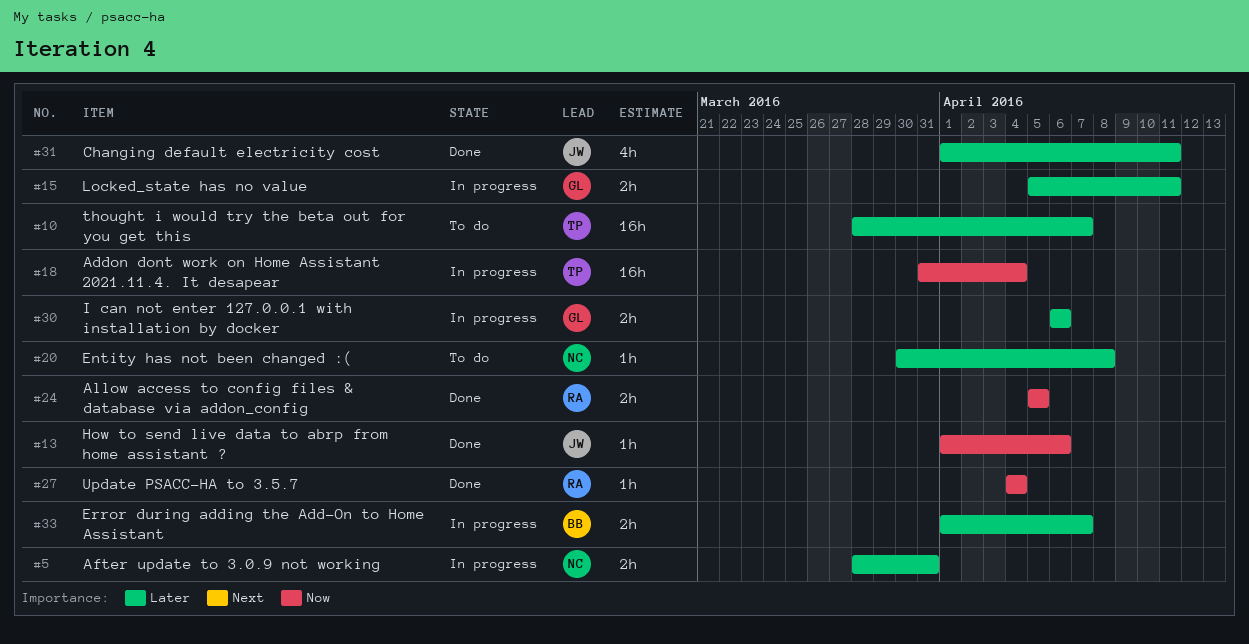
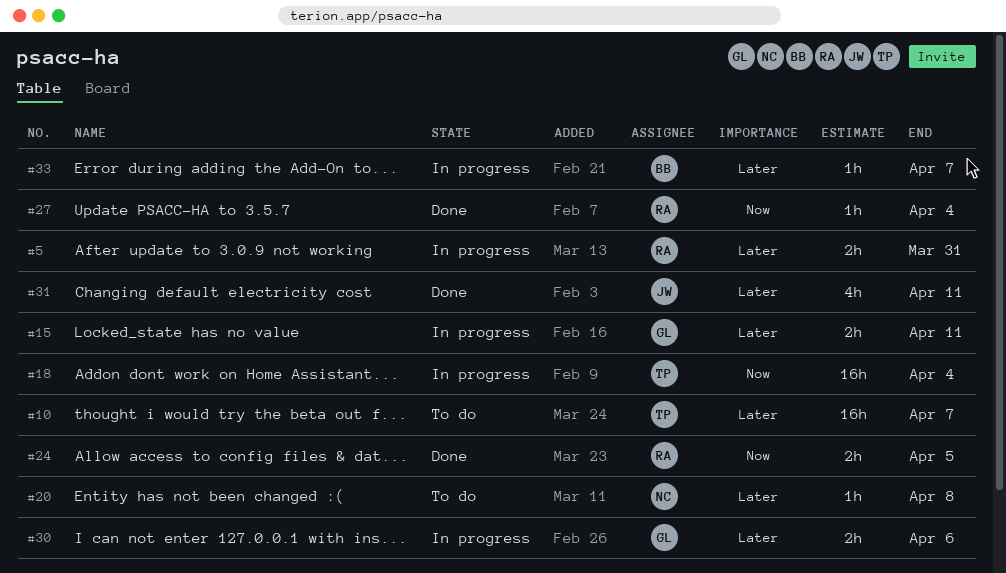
#5, owner: NC -> RA
#13: present -> none
#33, estimate: 2h -> 1h

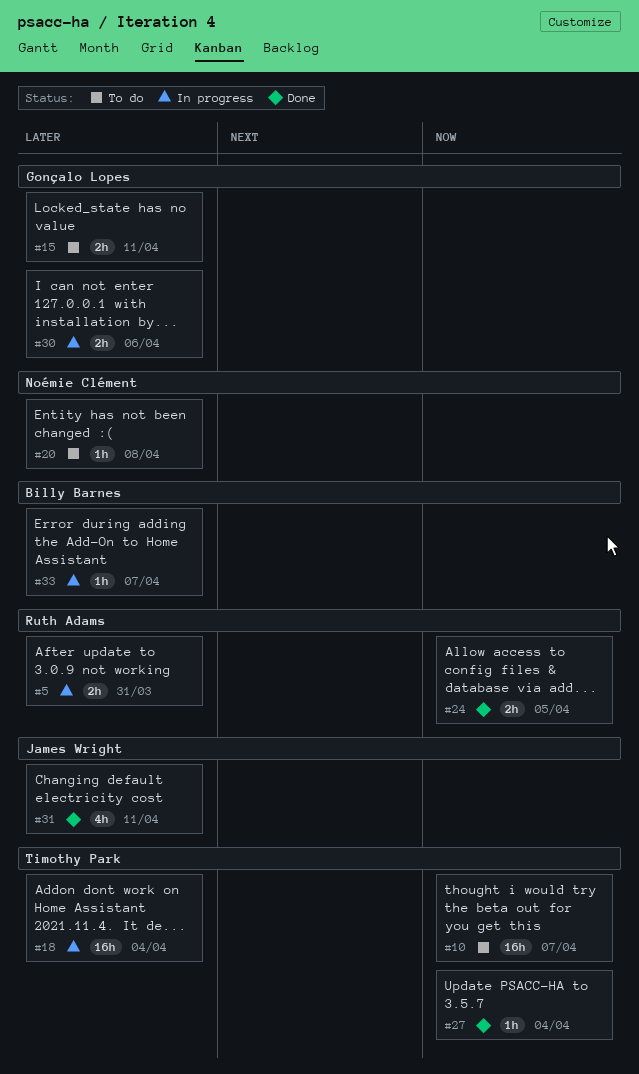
#10, priority: Later -> Now
#15, status: In progress -> To do
#18, priority: Now -> Later
#27, owner: Ruth Adams -> Timothy Park

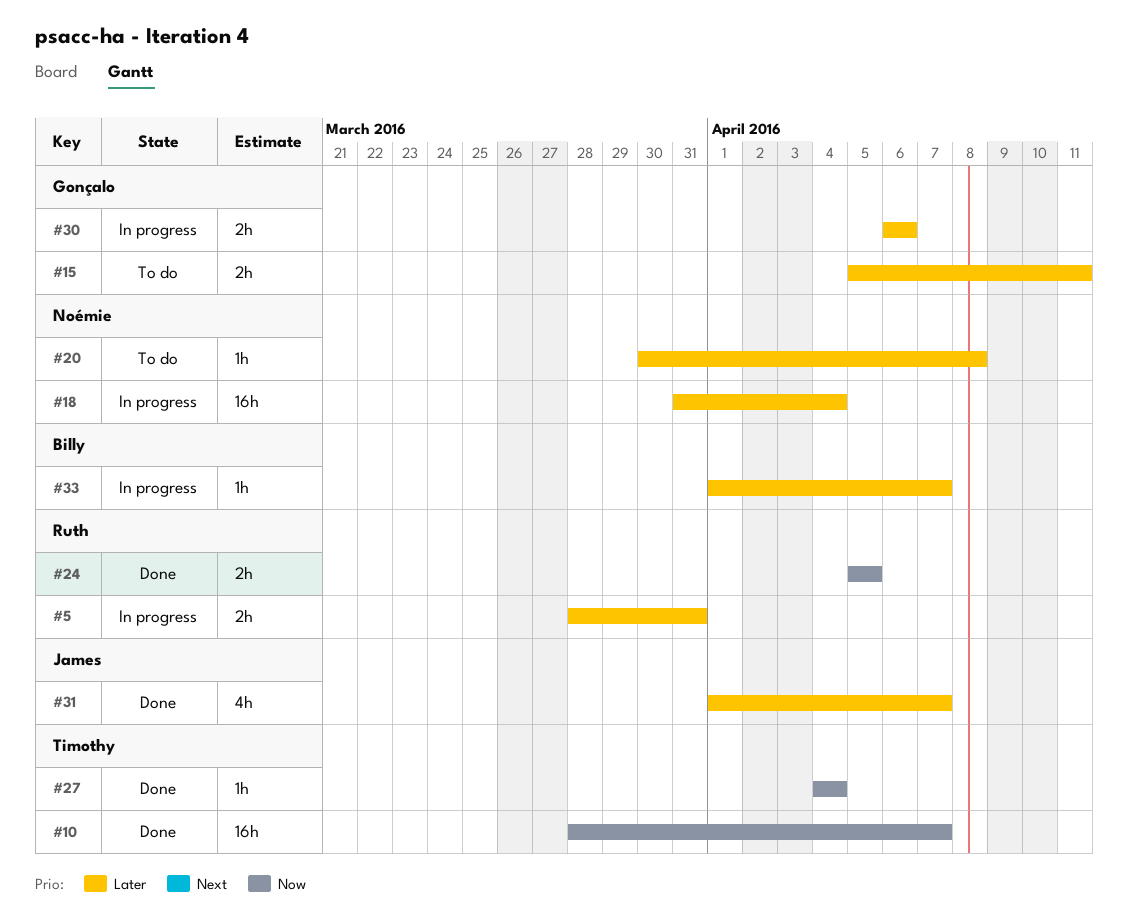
#10, status: To do -> Done
#18, owner: Timothy Park -> Noémie Clément
#31, due: Apr 11 -> Apr 7

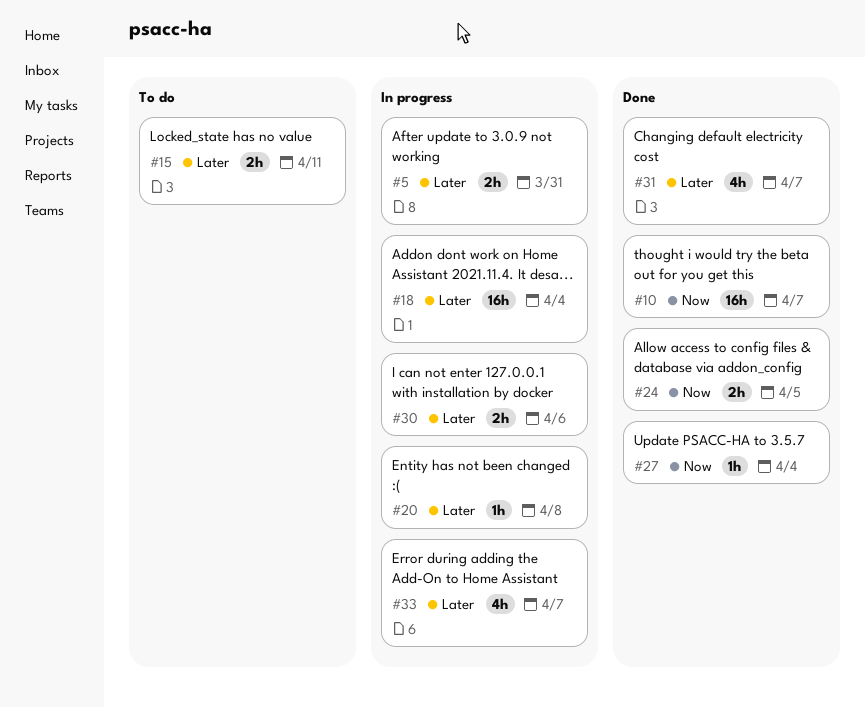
#20, status: To do -> In progress
#33, estimate: 1h -> 4h

